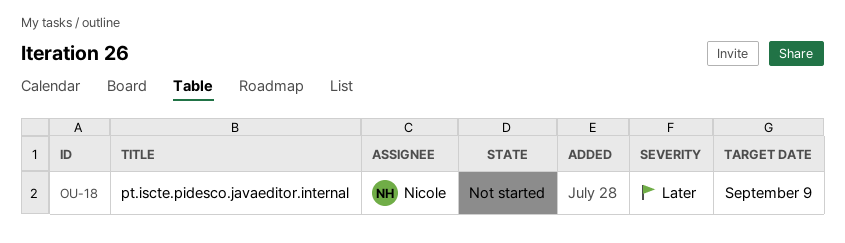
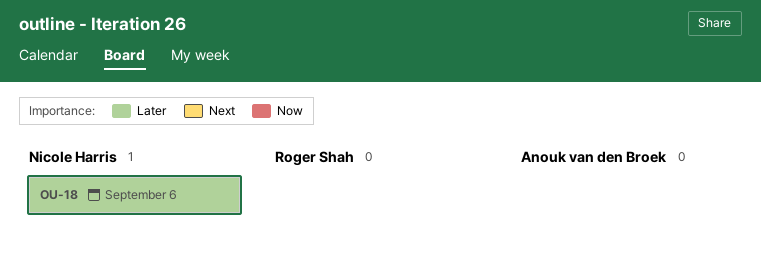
OU-18, due: Sep 9 -> Sep 6

